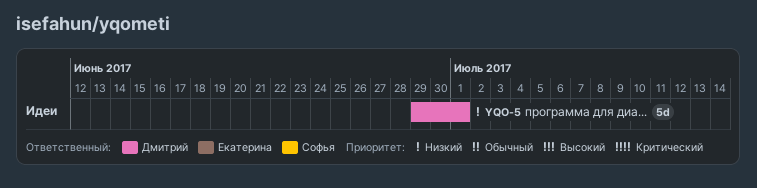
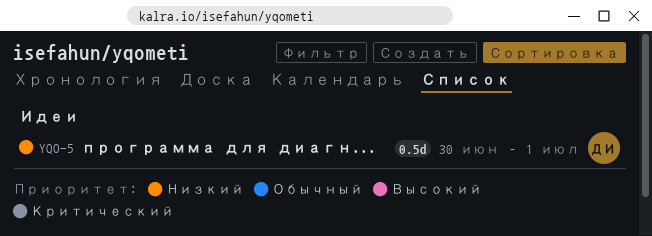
YQO-5, estimate: 5d -> 0.5d
YQO-5, start: Jun 29 -> Jun 30

